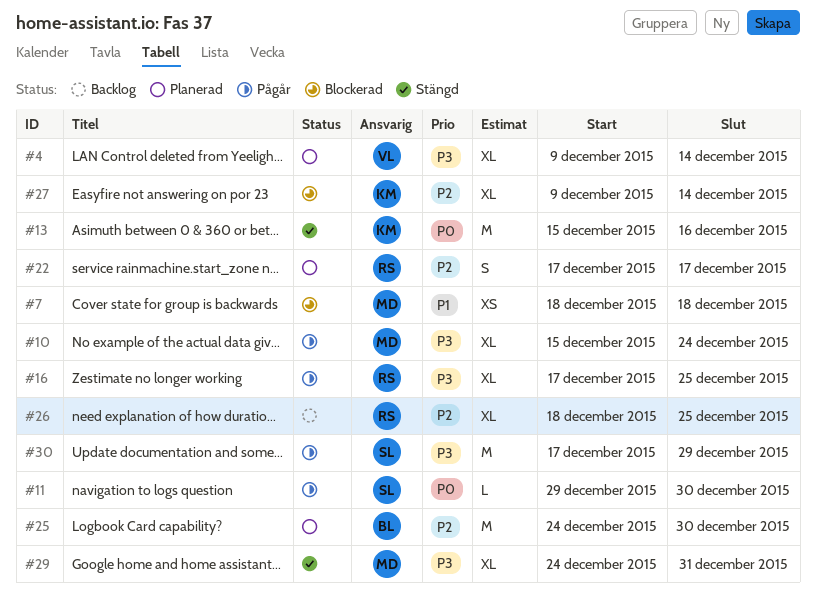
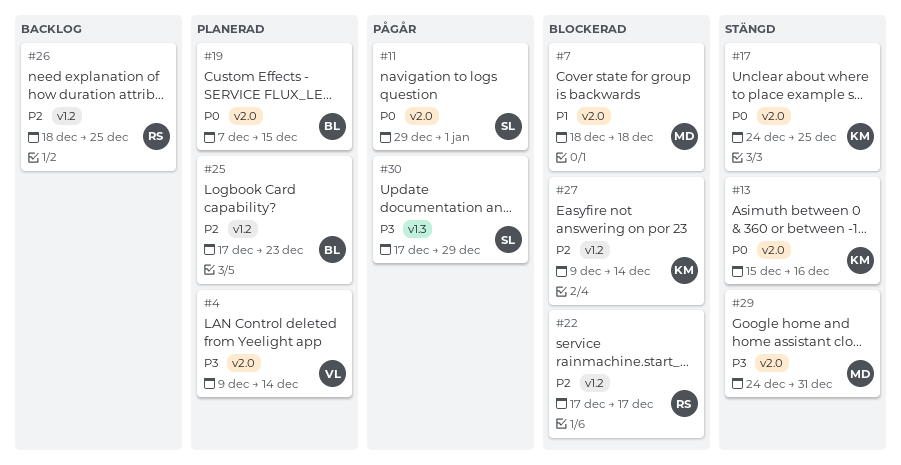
#10: present -> none
#11, due: Dec 30 -> Jan 1
#16: present -> none
#17: none -> present
#19: none -> present
#22, status: Planerad -> Blockerad
#25, start: Dec 24 -> Dec 17
#25, due: Dec 30 -> Dec 23

